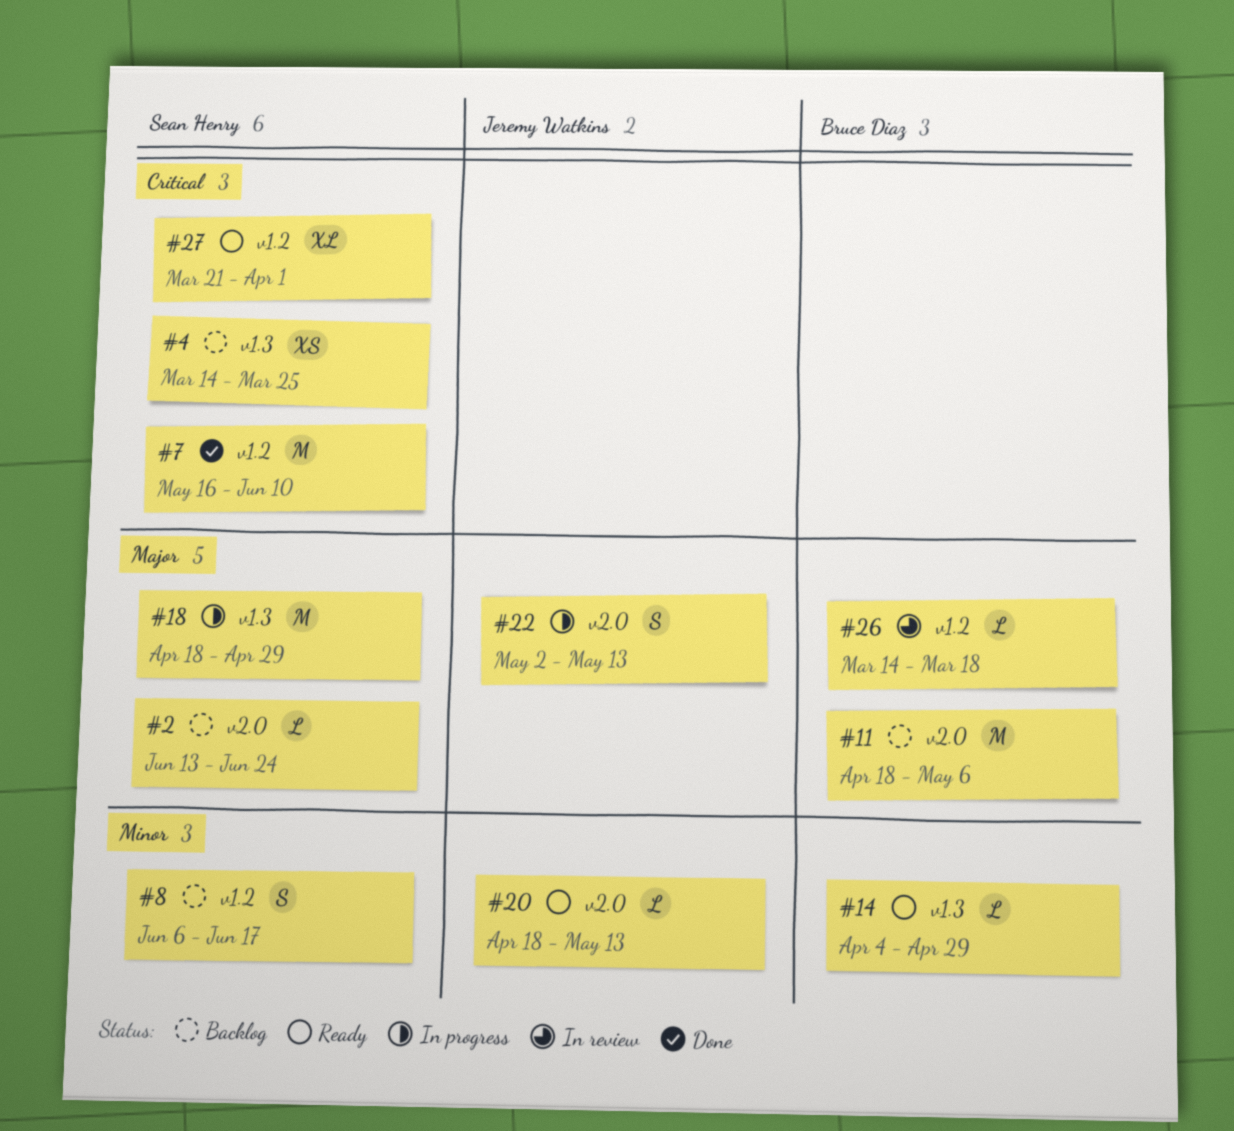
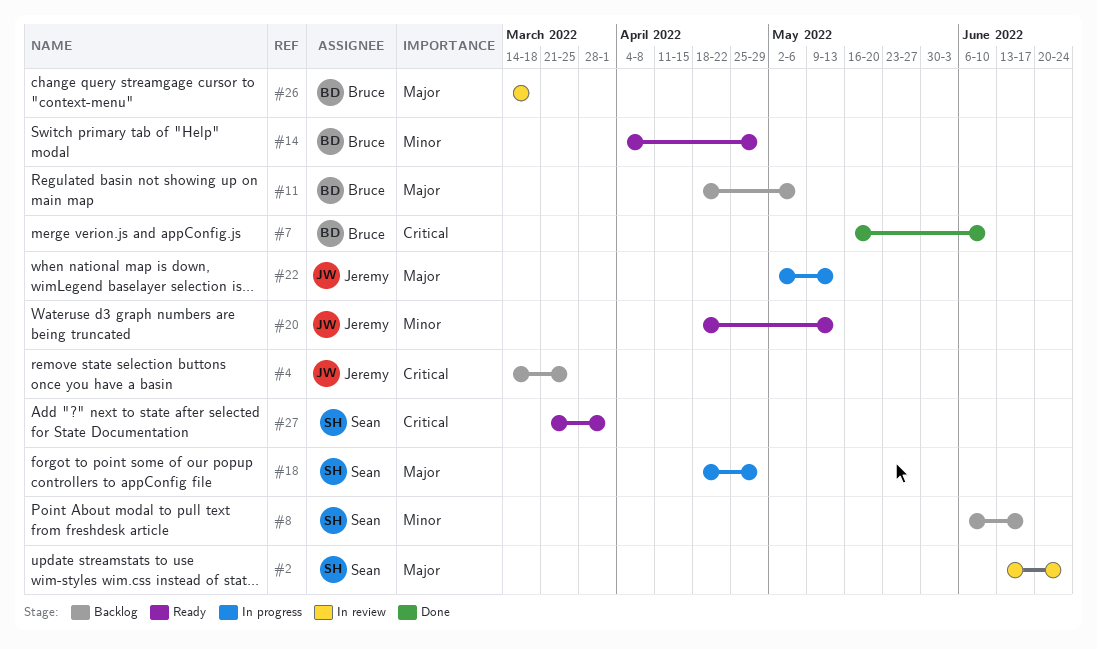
#2, status: Backlog -> In review
#4, owner: Sean Henry -> Jeremy Watkins
#7, owner: Sean Henry -> Bruce Diaz

